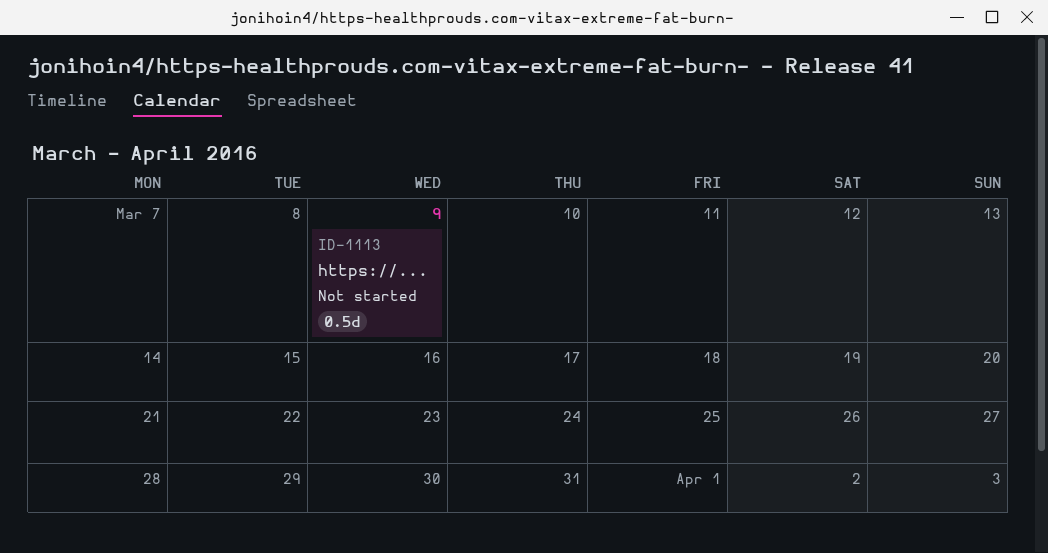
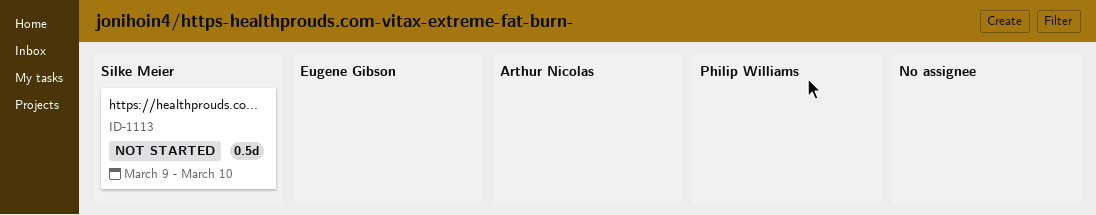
ID-1113, due: Mar 9 -> Mar 10

